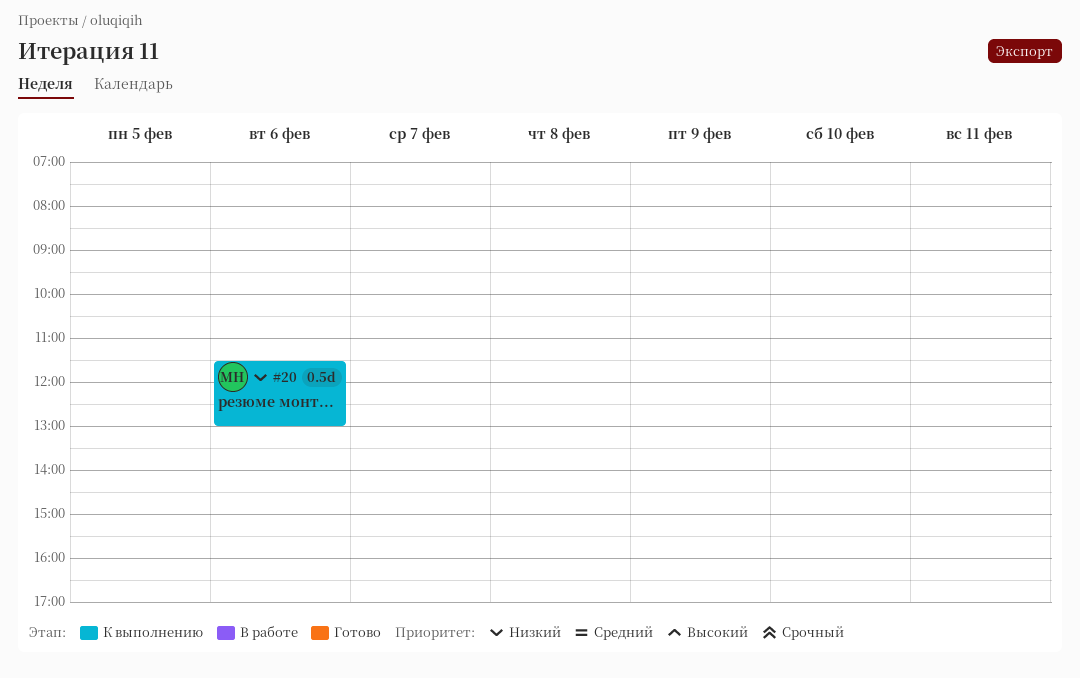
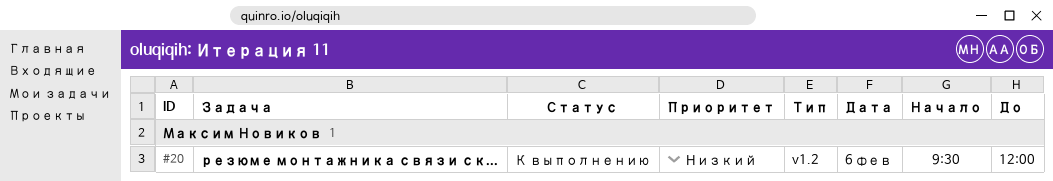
#20, begins: 11:30 -> 09:30
#20, ends: 13:00 -> 12:00

